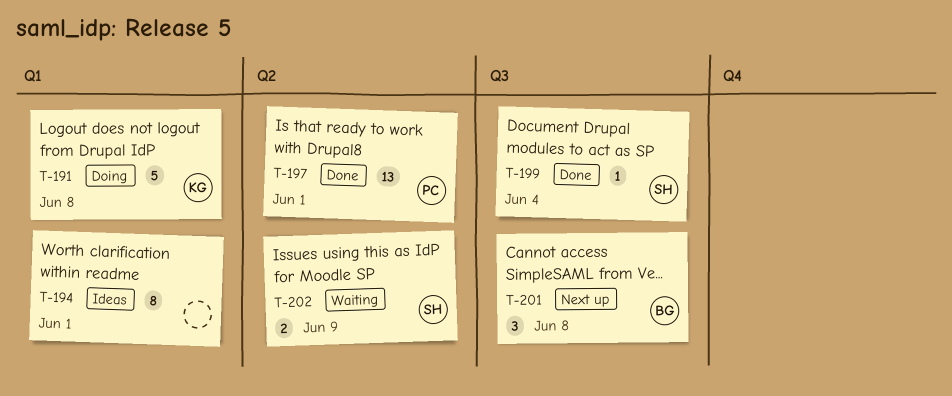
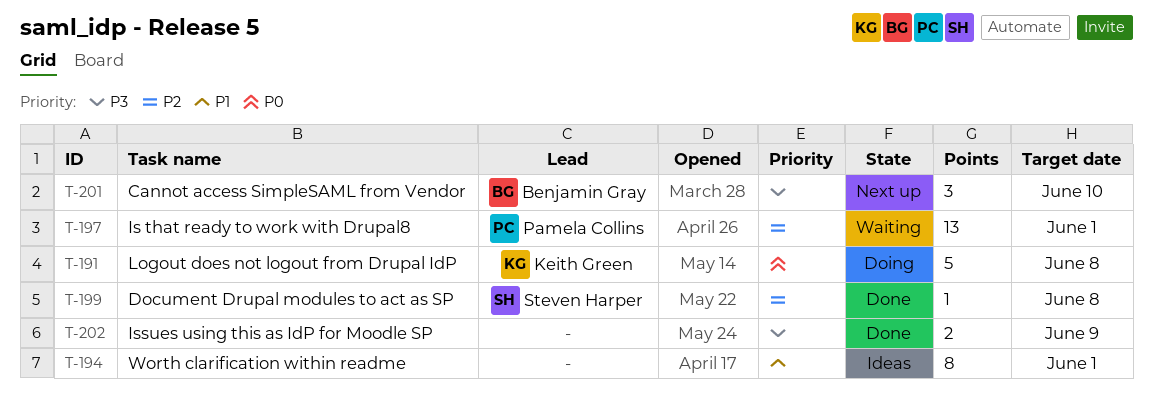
T-197, status: Done -> Waiting
T-199, due: Jun 4 -> Jun 8
T-201, due: Jun 8 -> Jun 10
T-202, status: Waiting -> Done
T-202, owner: Steven Harper -> none

